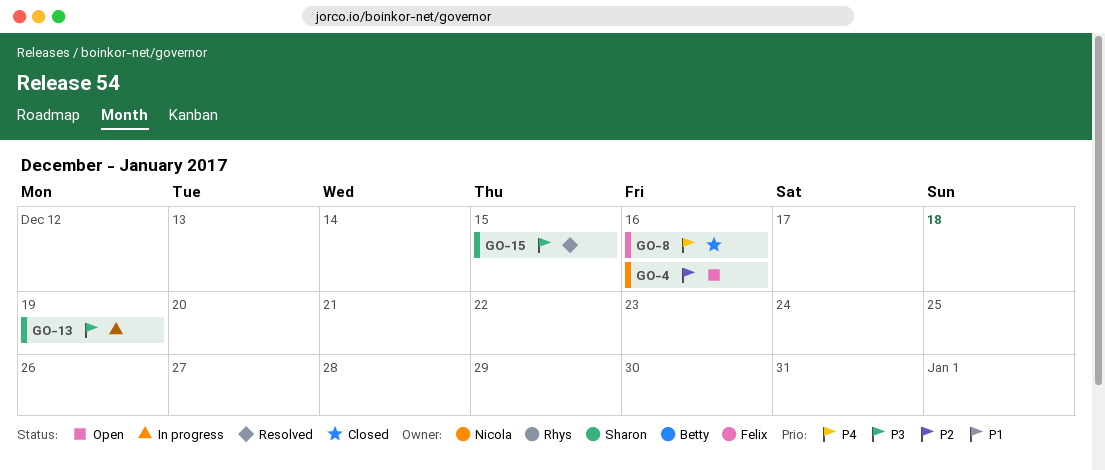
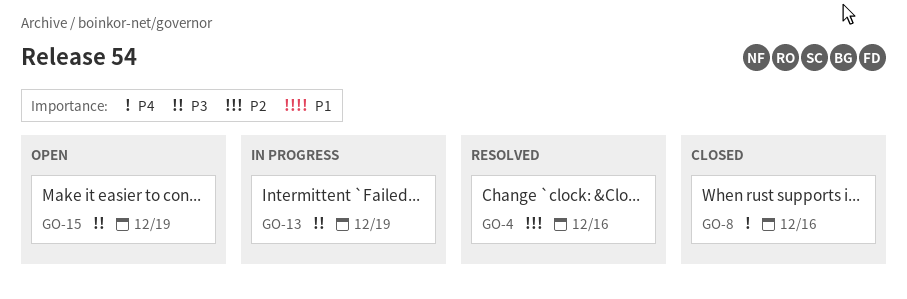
GO-4, status: Open -> Resolved
GO-15, status: Resolved -> Open
GO-15, due: Dec 15 -> Dec 19

